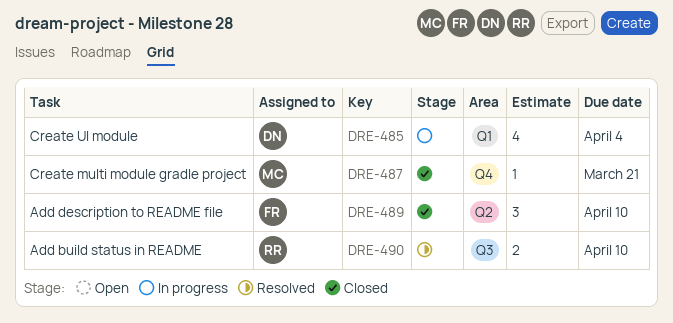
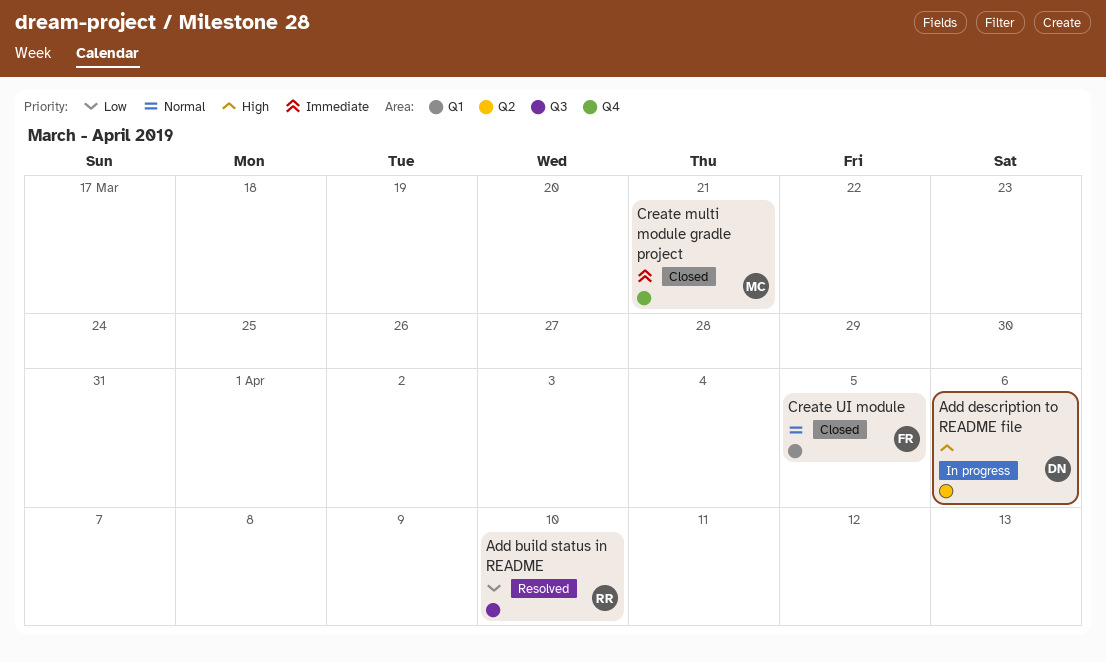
Add description to README file, status: Closed -> In progress
Add description to README file, owner: FR -> DN
Add description to README file, due: Apr 10 -> Apr 6
Create UI module, status: In progress -> Closed
Create UI module, owner: DN -> FR
Create UI module, due: Apr 4 -> Apr 5

